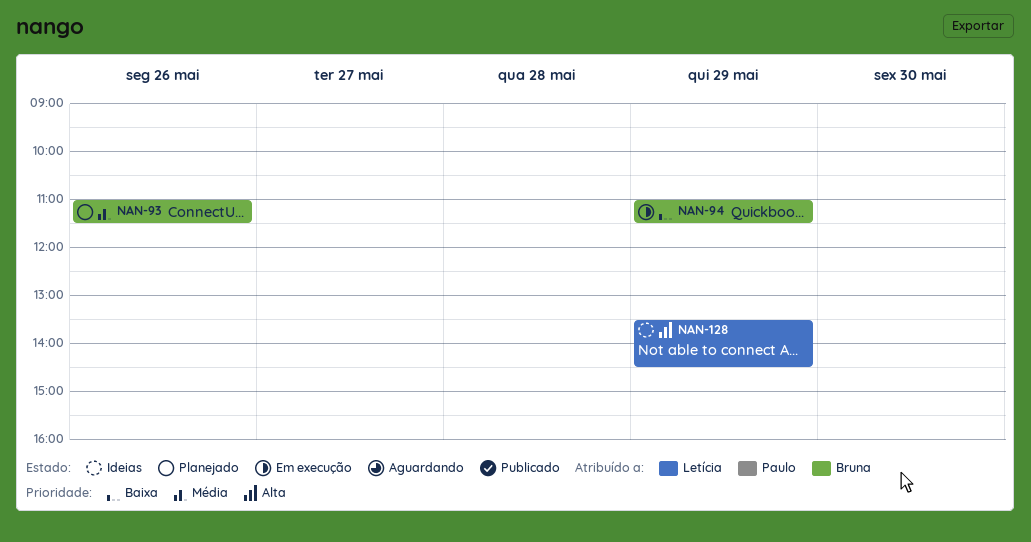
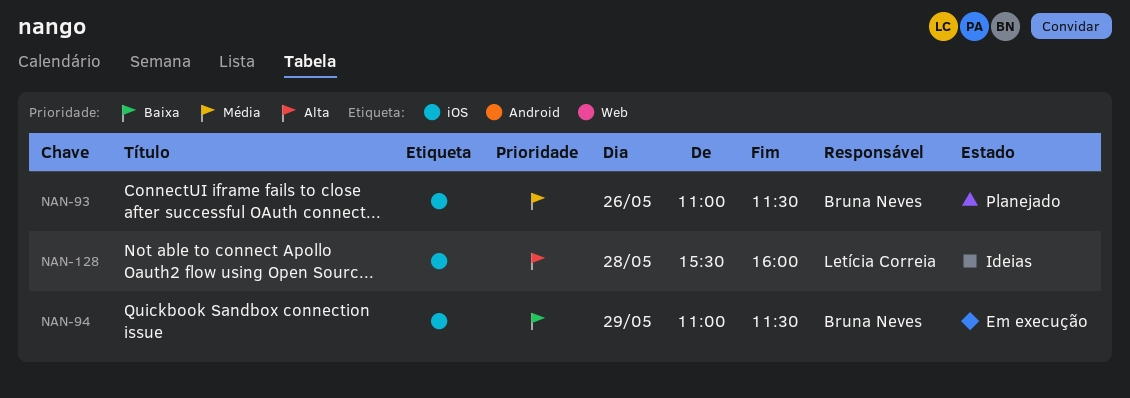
NAN-128, day: May 29 -> May 28
NAN-128, begins: 13:30 -> 15:30
NAN-128, ends: 14:30 -> 16:00

